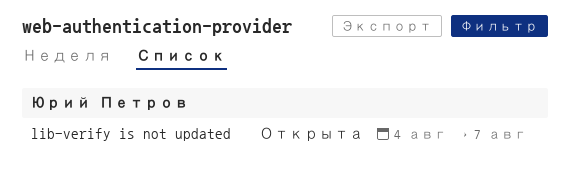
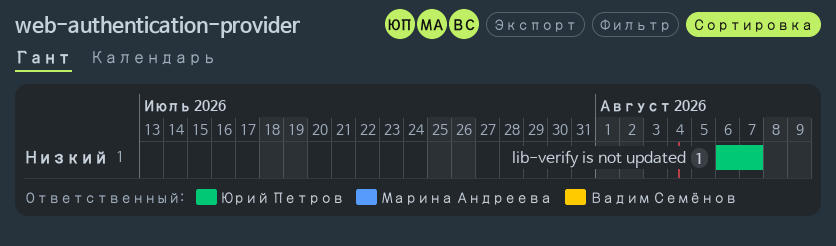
lib-verify is not updated, start: Aug 4 -> Aug 6

